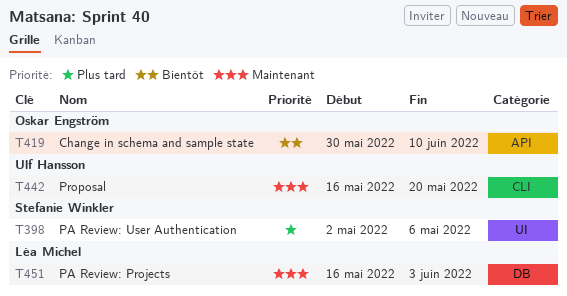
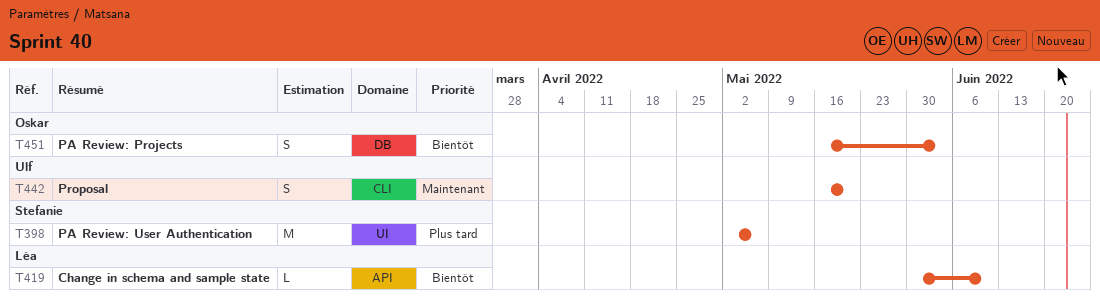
T419, owner: Oskar Engström -> Léa Michel
T451, owner: Léa Michel -> Oskar Engström
T451, priority: Maintenant -> Bientôt

